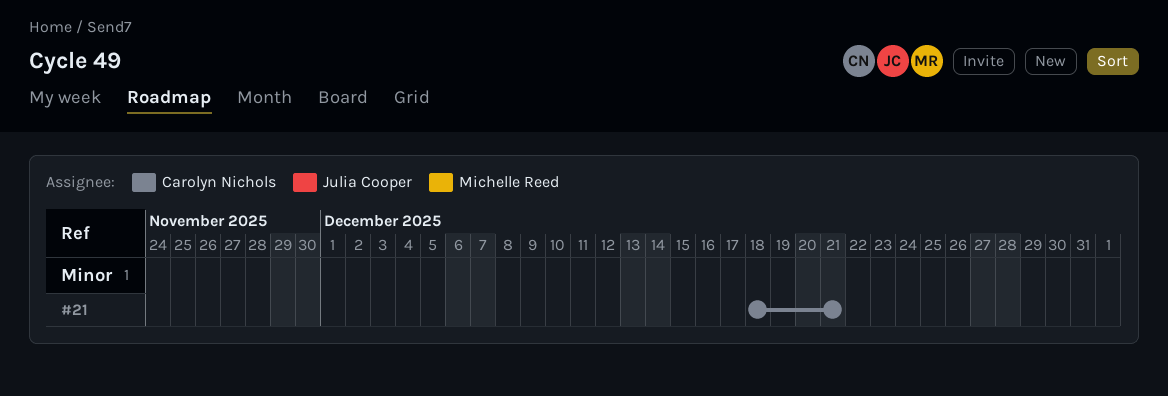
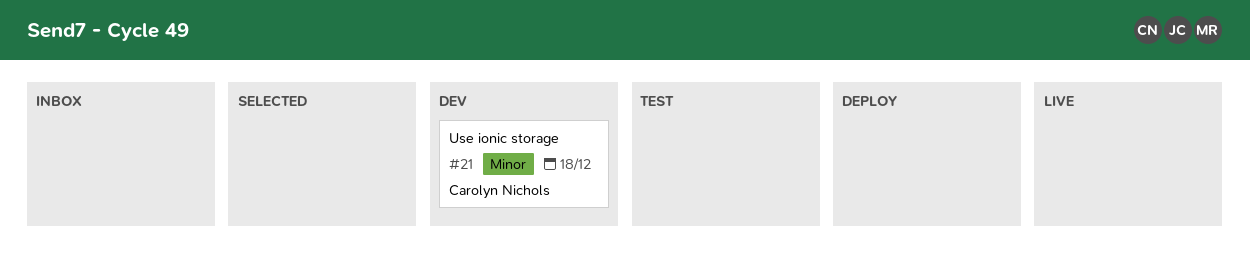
#21, due: Dec 21 -> Dec 18

